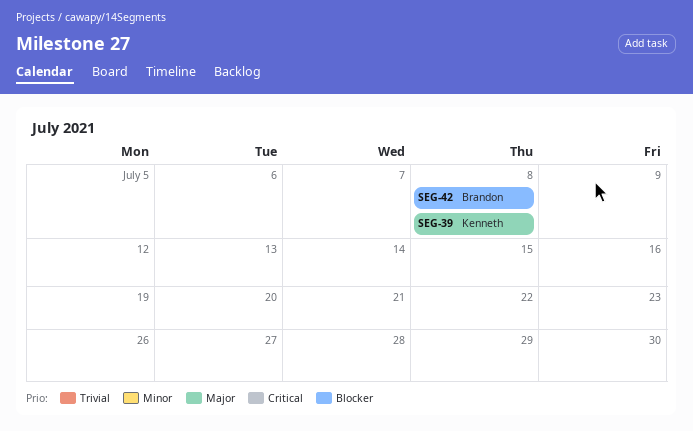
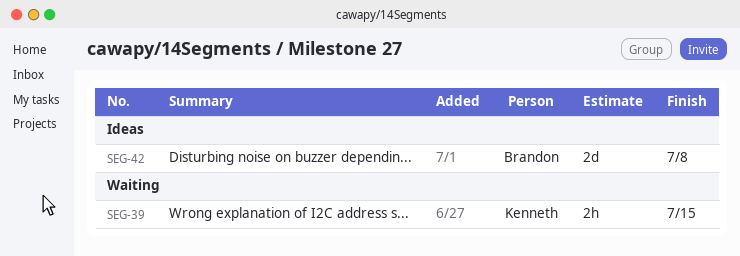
SEG-39, due: Jul 8 -> Jul 15

